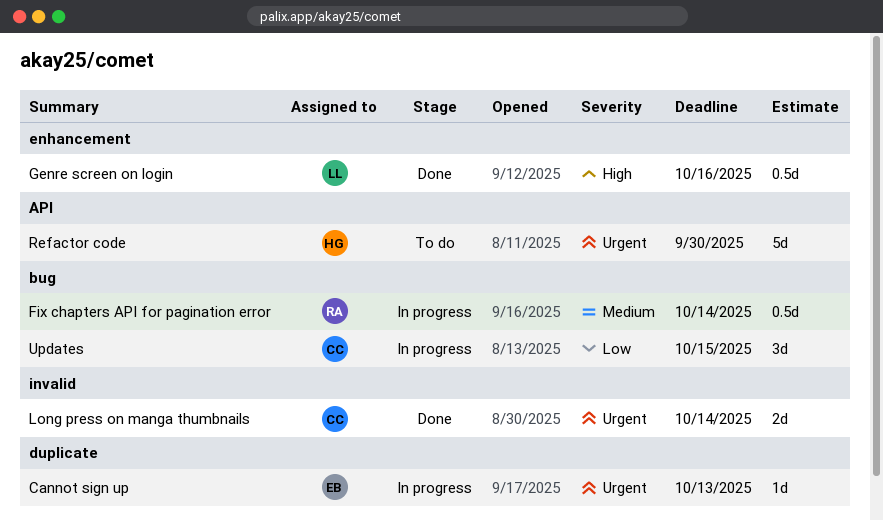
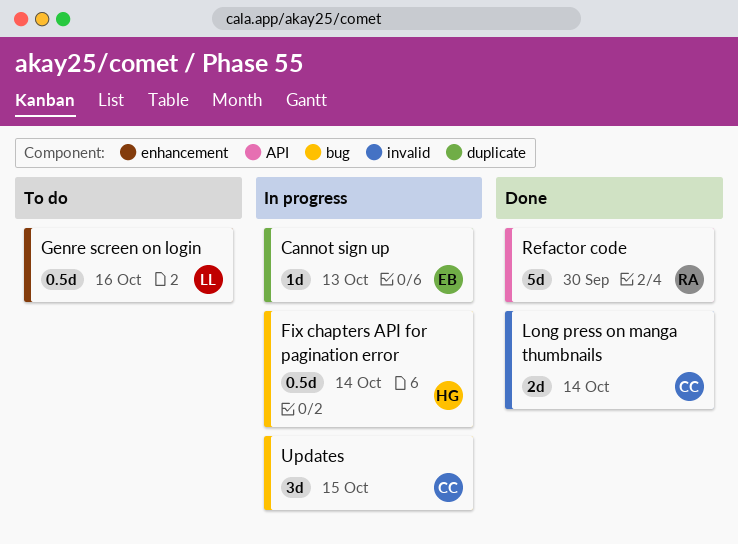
Fix chapters API for pagination error, owner: RA -> HG
Genre screen on login, status: Done -> To do
Refactor code, status: To do -> Done
Refactor code, owner: HG -> RA

